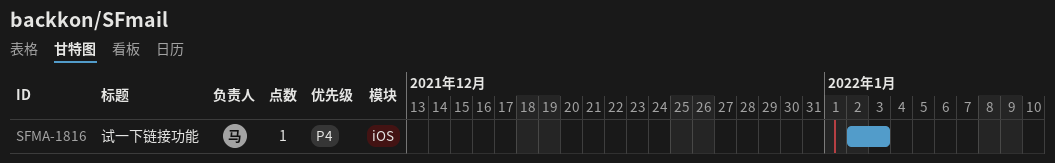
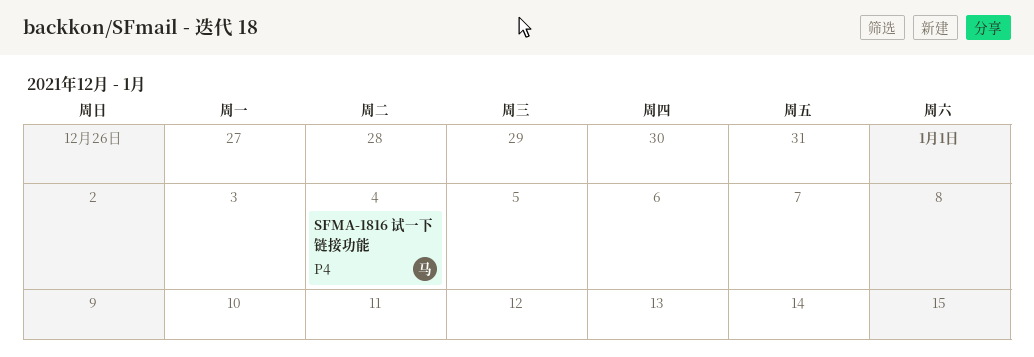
SFMA-1816, due: Jan 3 -> Jan 4

